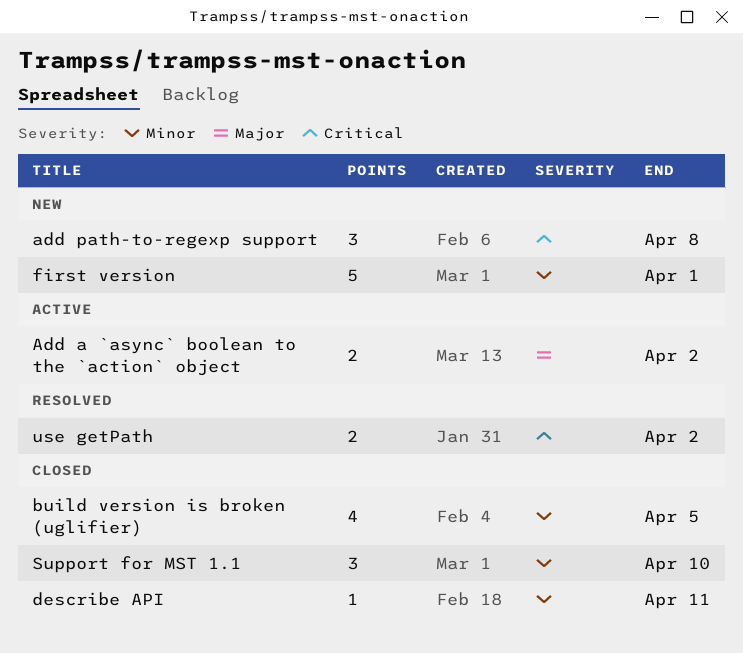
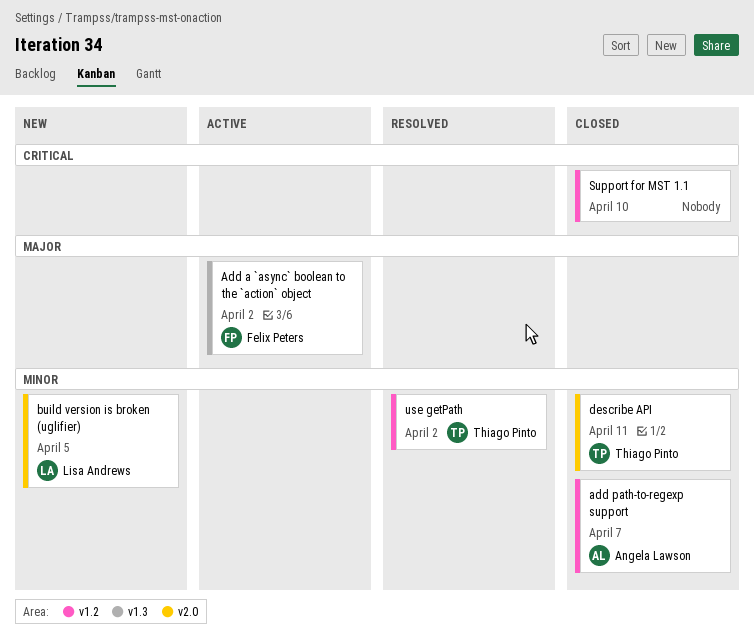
add path-to-regexp support, status: New -> Closed
add path-to-regexp support, priority: Critical -> Minor
add path-to-regexp support, due: Apr 8 -> Apr 7
build version is broken (uglifier), status: Closed -> New
first version: present -> none
Support for MST 1.1, priority: Minor -> Critical
use getPath, priority: Critical -> Minor

